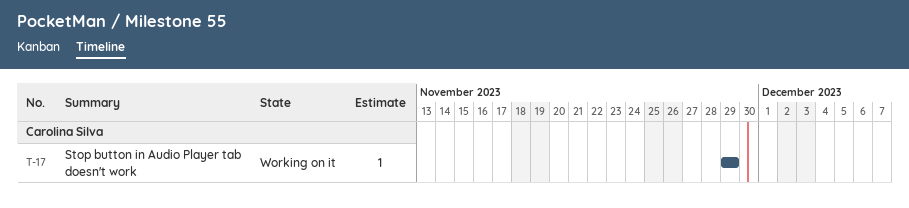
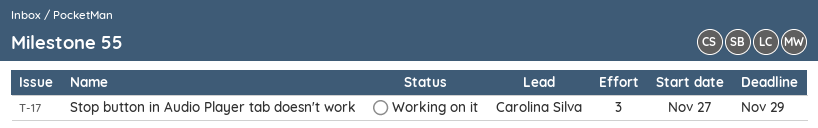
T-17, estimate: 1 -> 3
T-17, start: Nov 29 -> Nov 27

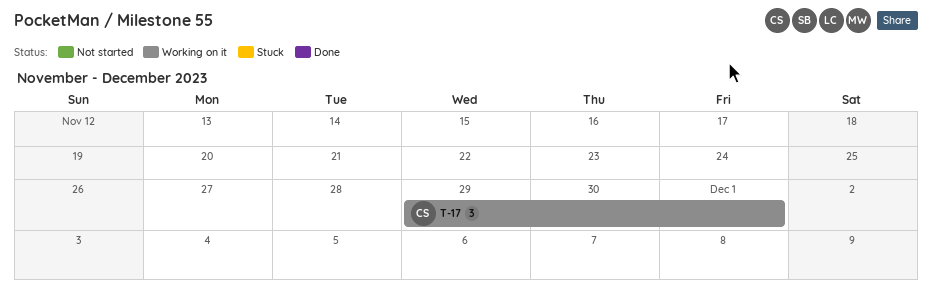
T-17, start: Nov 27 -> Nov 29
T-17, due: Nov 29 -> Dec 1

